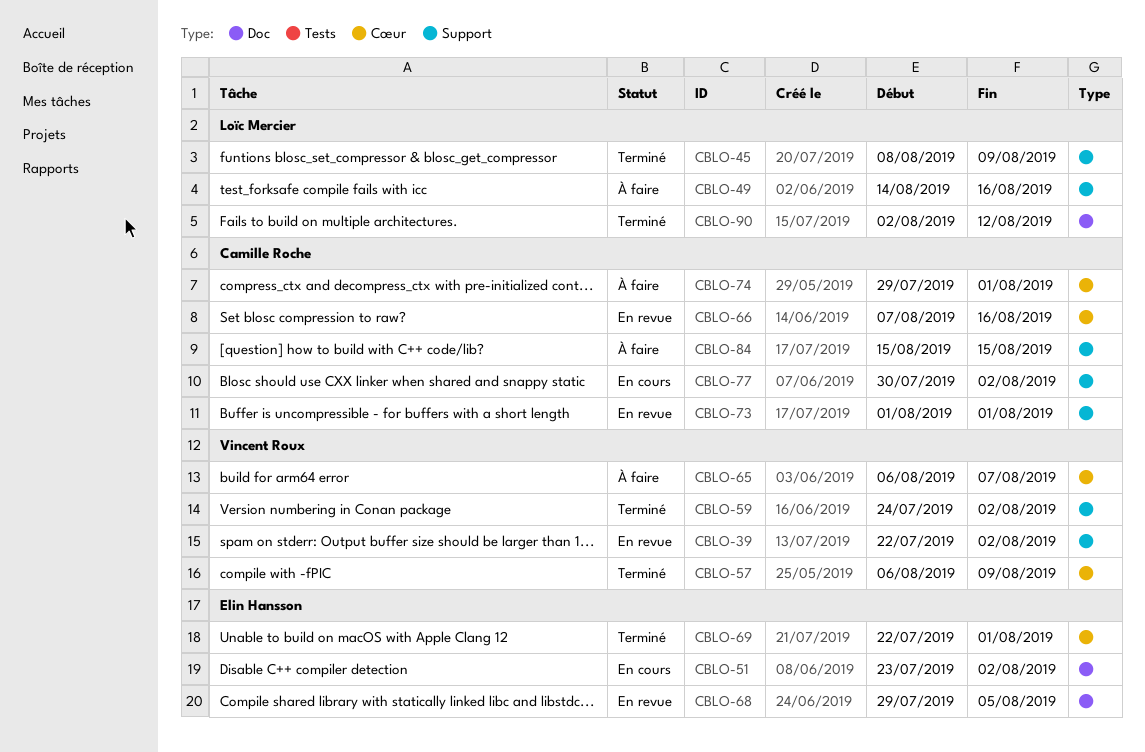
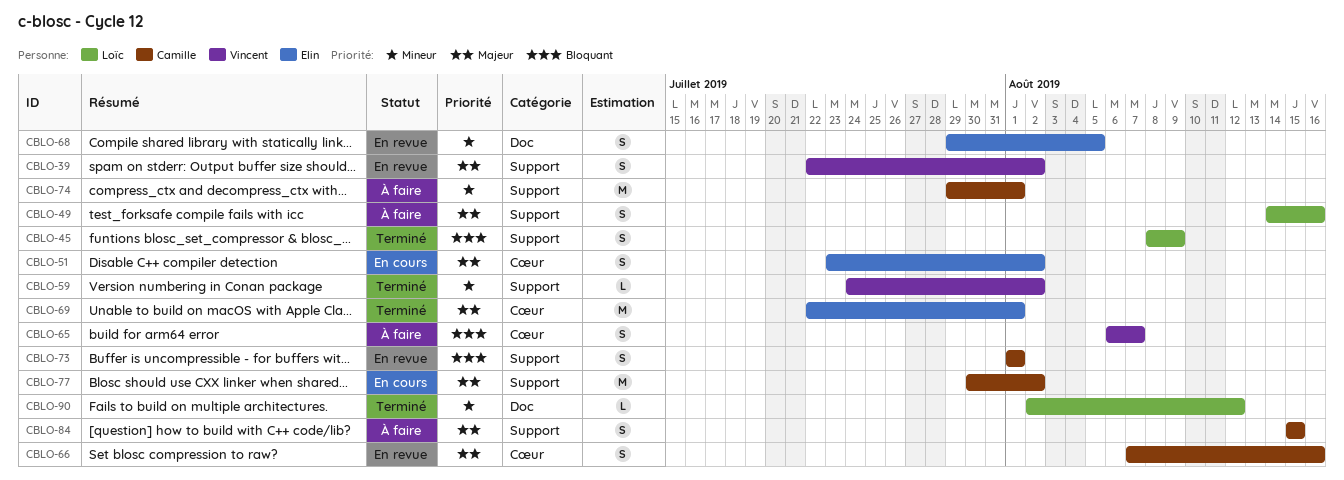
CBLO-51, label: Doc -> Cœur
CBLO-57: present -> none
CBLO-74, label: Cœur -> Support

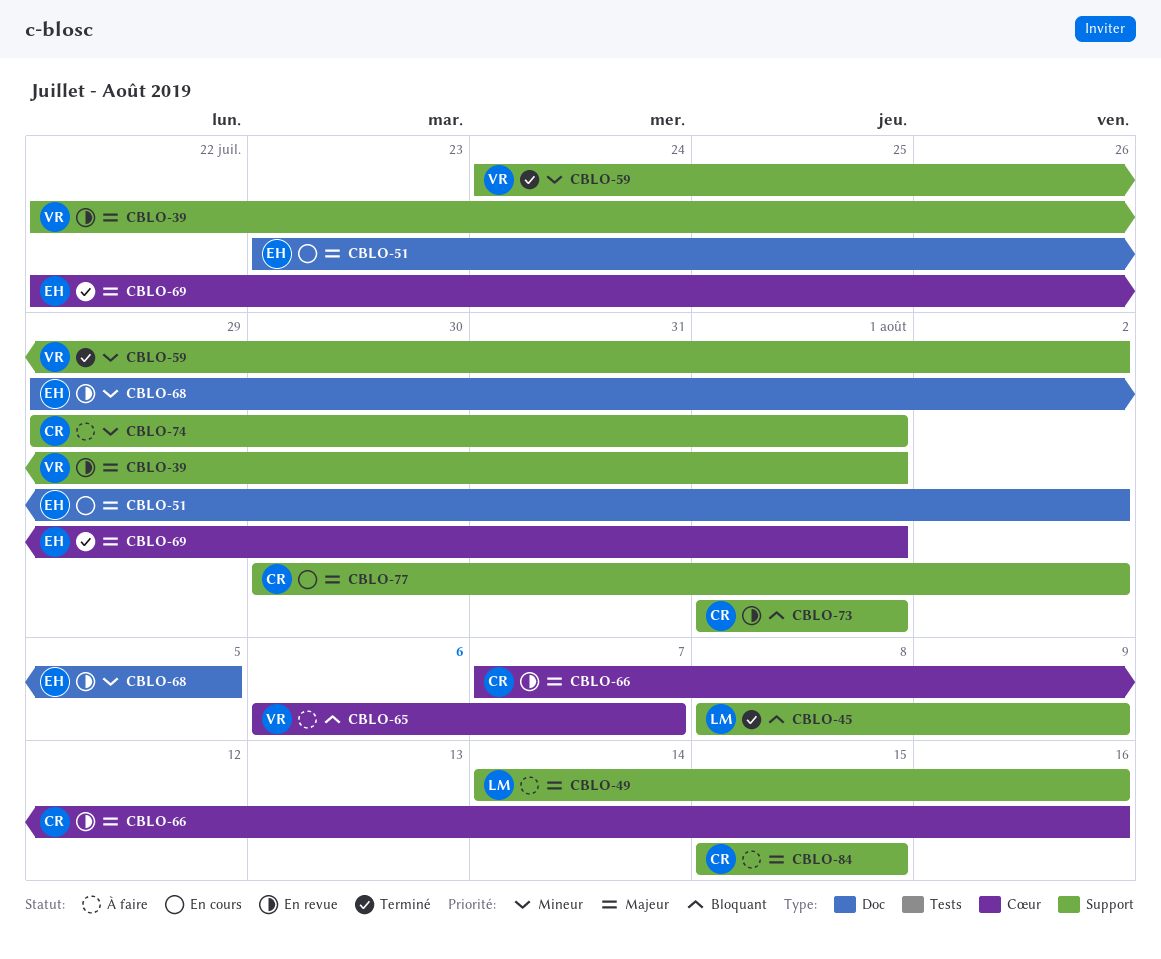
CBLO-39, due: Aug 2 -> Aug 1
CBLO-51, label: Cœur -> Doc
CBLO-90: present -> none

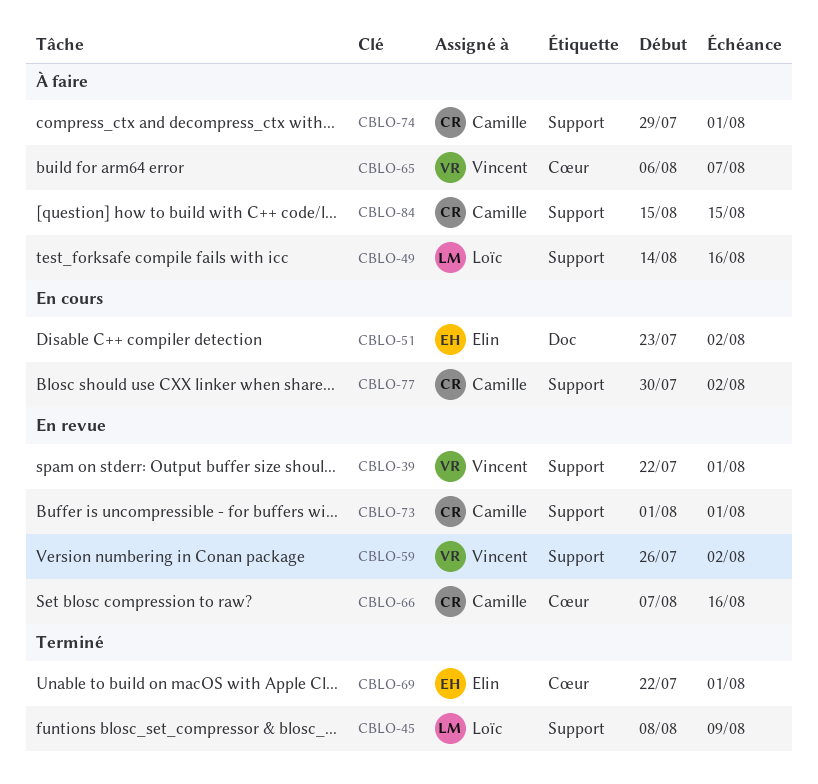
CBLO-59, status: Terminé -> En revue
CBLO-59, start: Jul 24 -> Jul 26
CBLO-68: present -> none

